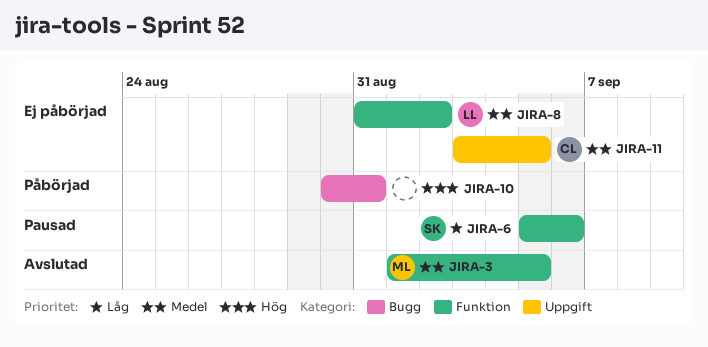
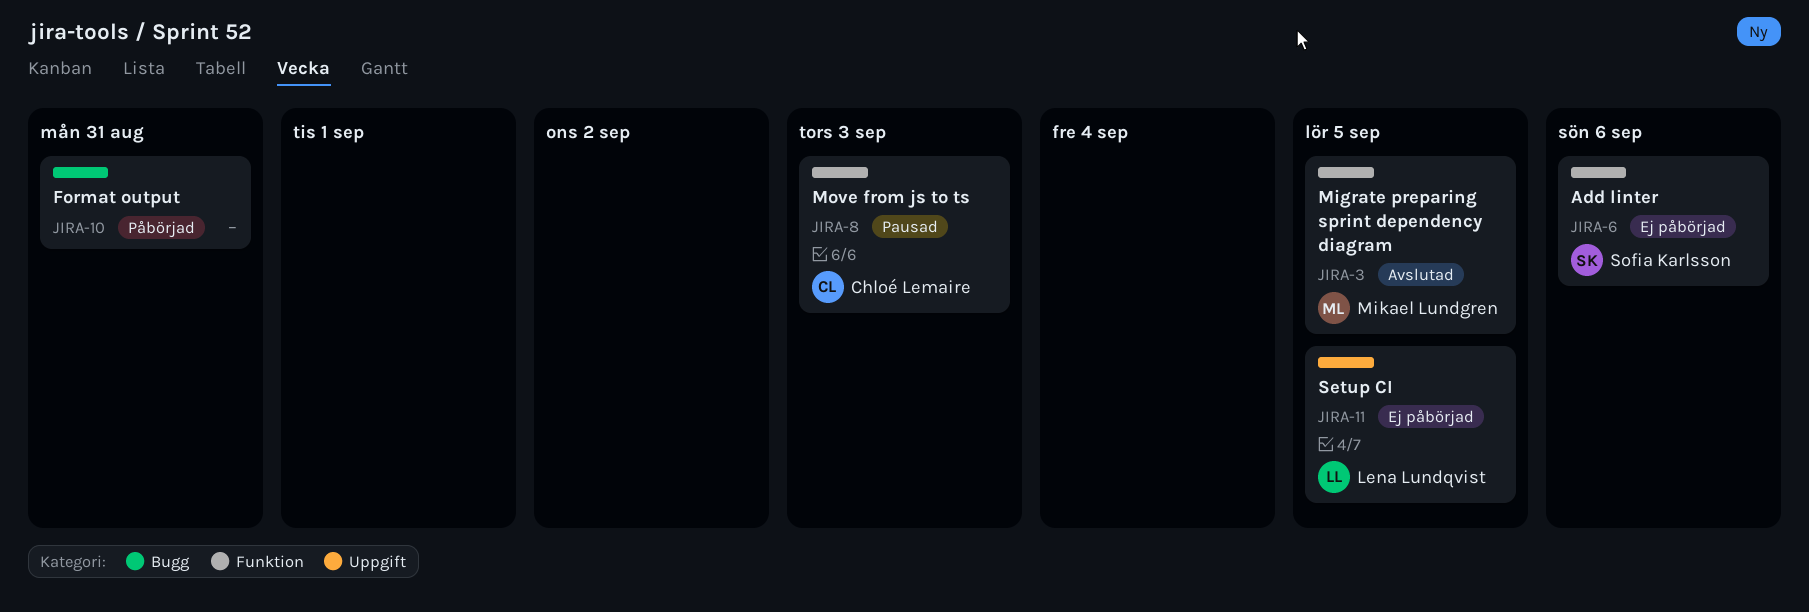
JIRA-6, status: Pausad -> Ej påbörjad
JIRA-8, status: Ej påbörjad -> Pausad
JIRA-8, owner: Lena Lundqvist -> Chloé Lemaire
JIRA-8, due: Sep 2 -> Sep 3
JIRA-11, owner: Chloé Lemaire -> Lena Lundqvist

